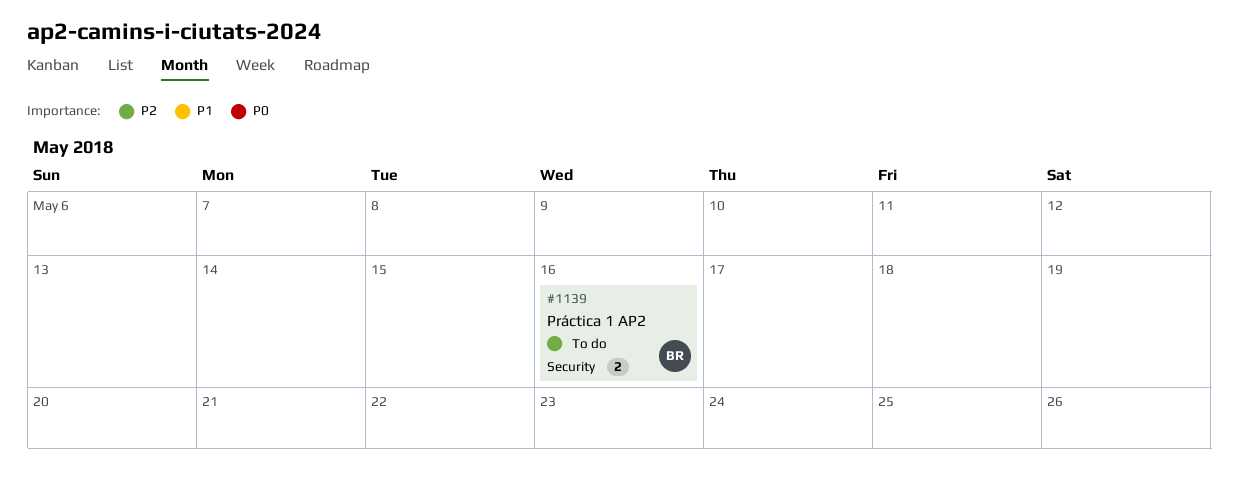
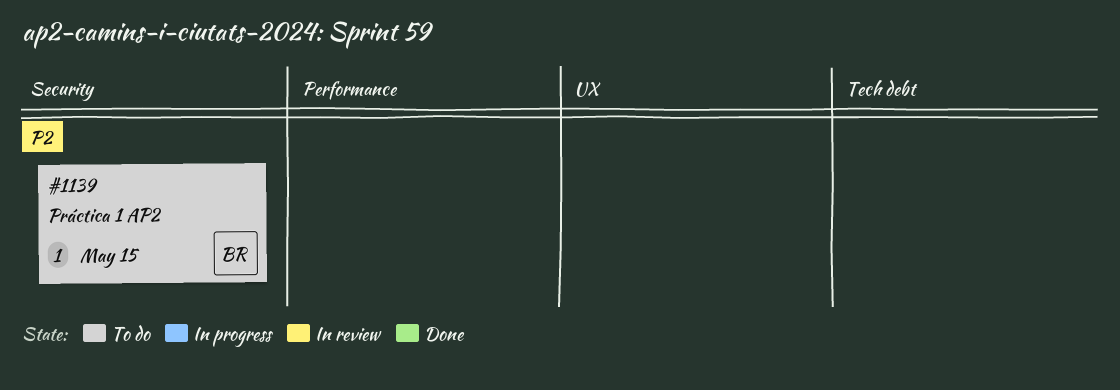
#1139, estimate: 2 -> 1
#1139, due: May 16 -> May 15

